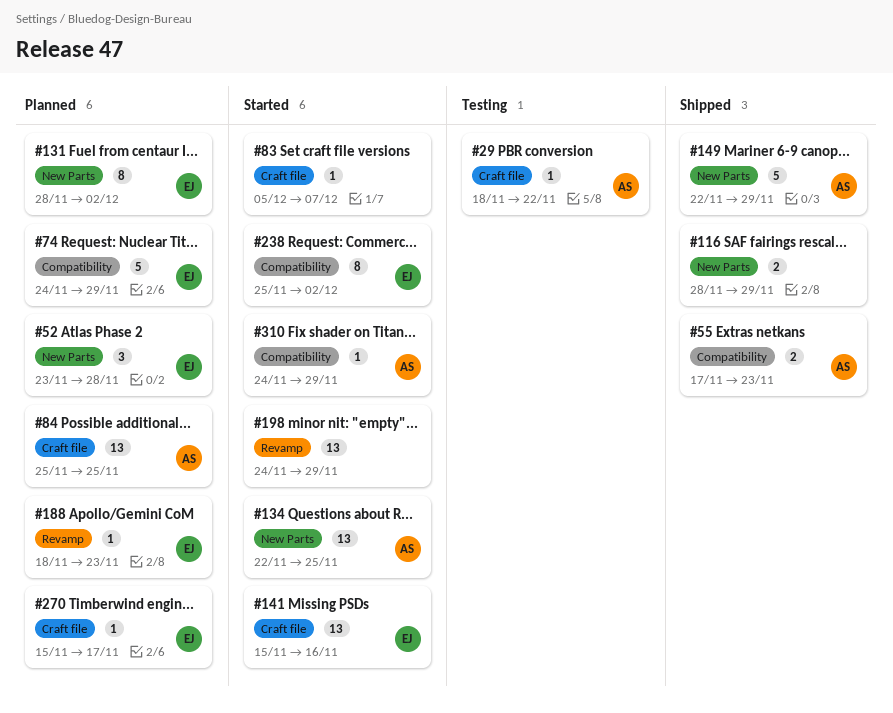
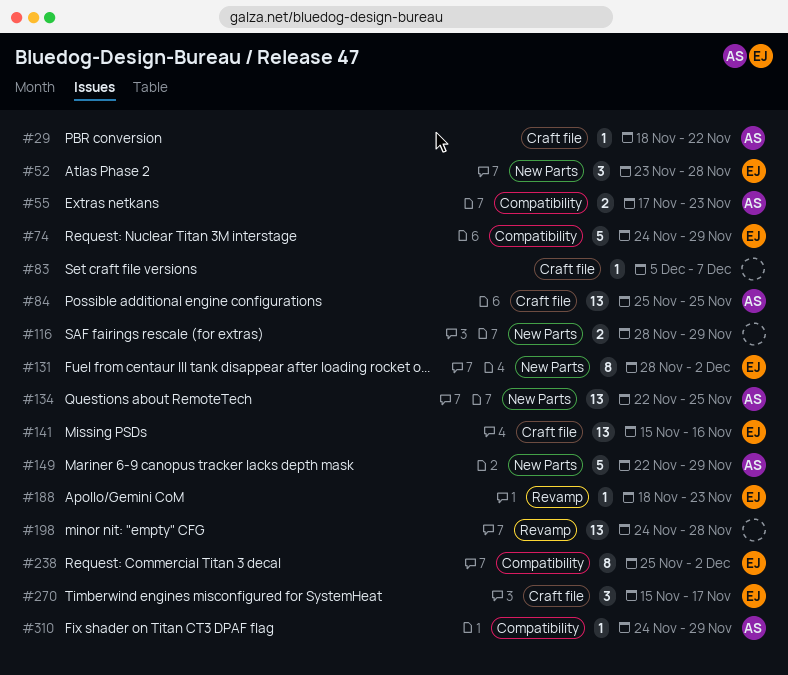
#198, due: Nov 29 -> Nov 28
#270, estimate: 1 -> 3

